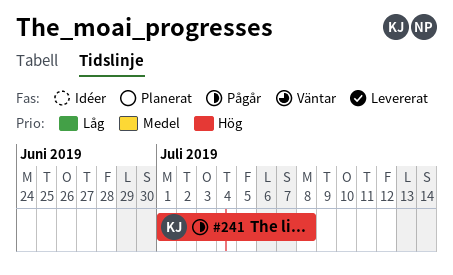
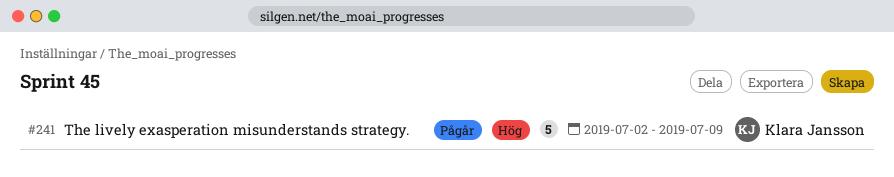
#241, start: Jul 1 -> Jul 2
#241, due: Jul 8 -> Jul 9

